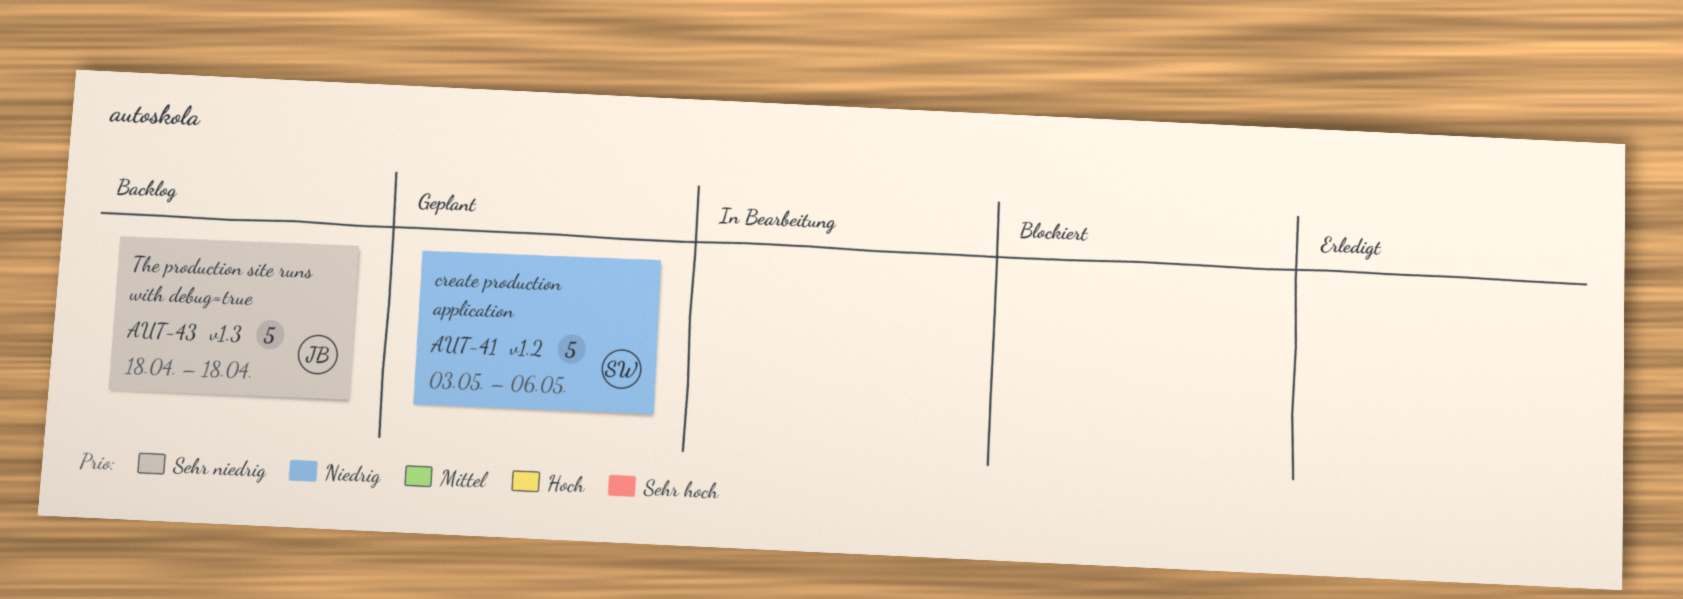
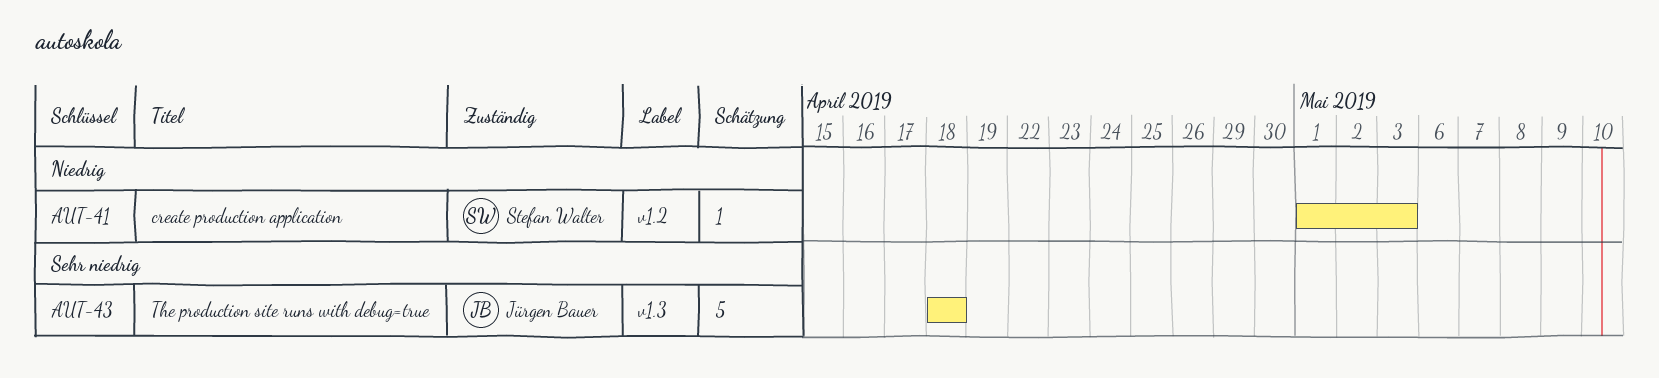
AUT-41, estimate: 5 -> 1
AUT-41, start: May 3 -> May 1
AUT-41, due: May 6 -> May 3

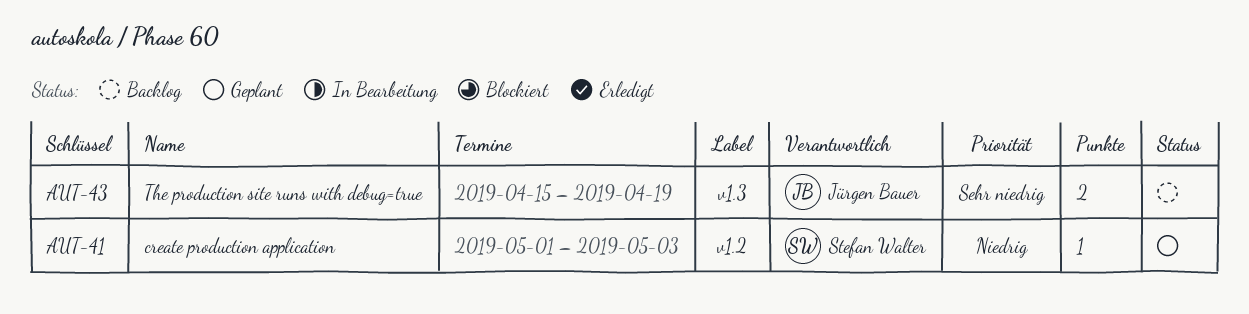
AUT-43, estimate: 5 -> 2
AUT-43, start: Apr 18 -> Apr 15
AUT-43, due: Apr 18 -> Apr 19

